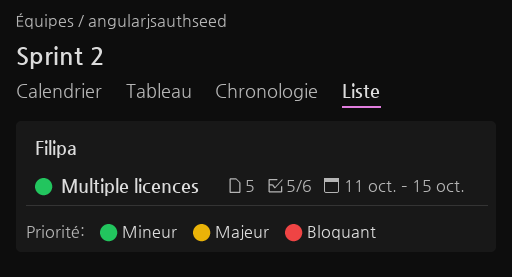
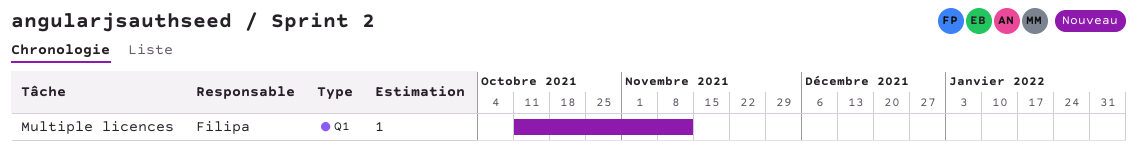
Multiple licences, due: Oct 15 -> Nov 12

